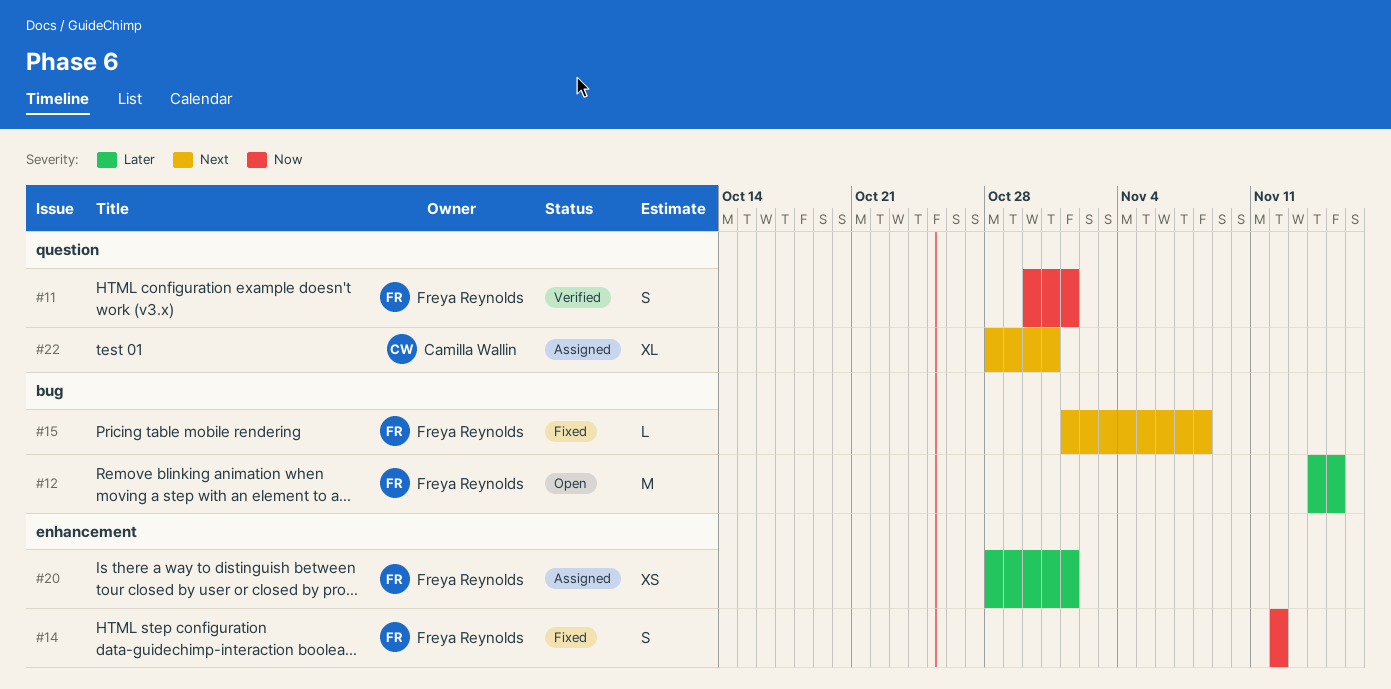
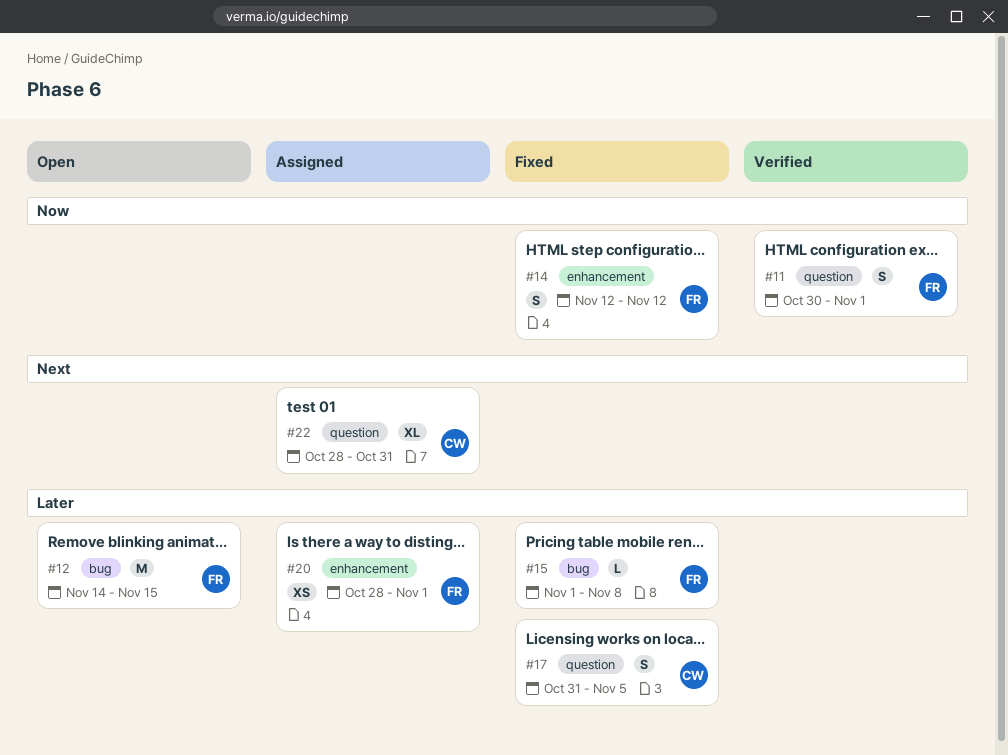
#15, priority: Next -> Later
#17: none -> present

